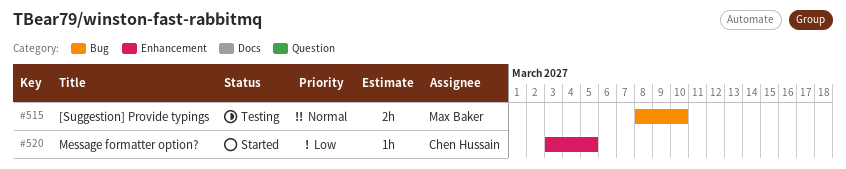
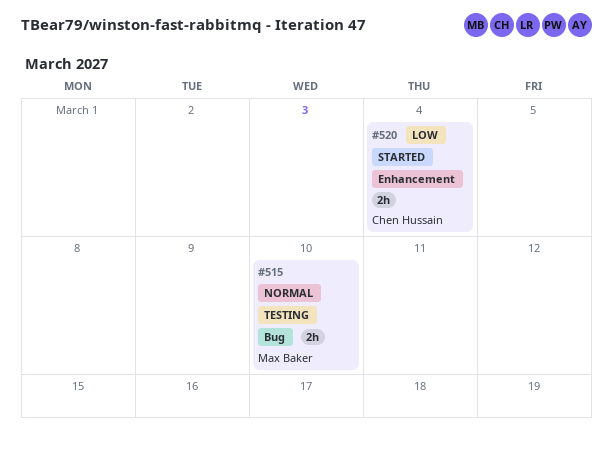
#520, estimate: 1h -> 2h
#520, due: Mar 5 -> Mar 4

